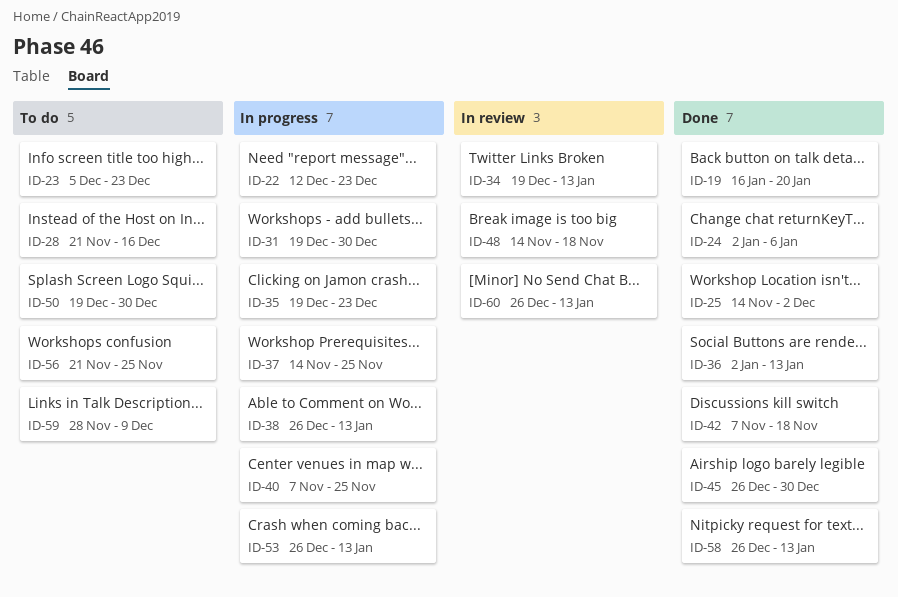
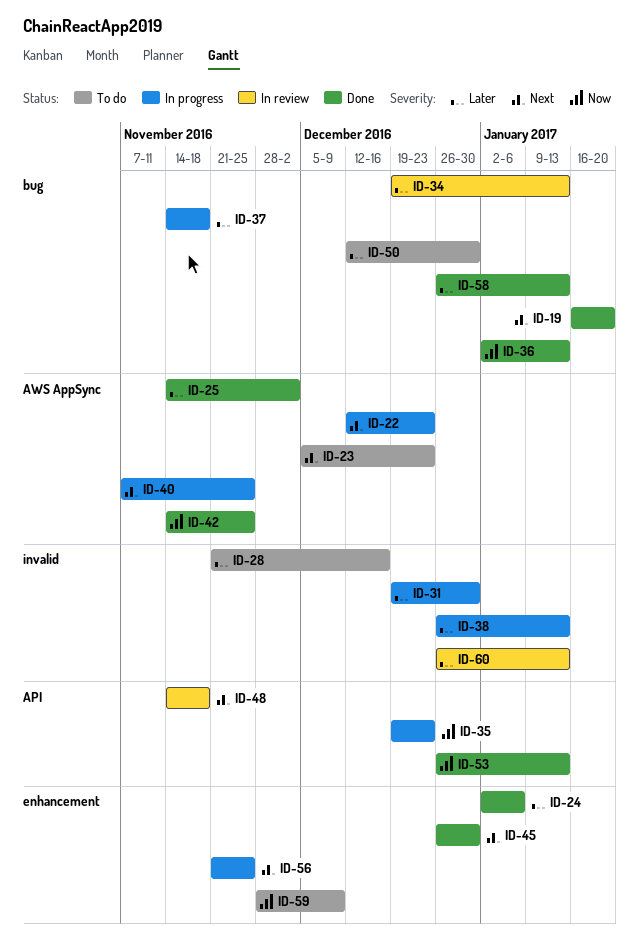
ID-37, due: Nov 25 -> Nov 18
ID-42, start: Nov 7 -> Nov 14
ID-42, due: Nov 18 -> Nov 25
ID-50, start: Dec 19 -> Dec 12
ID-53, status: In progress -> Done
ID-56, status: To do -> In progress

